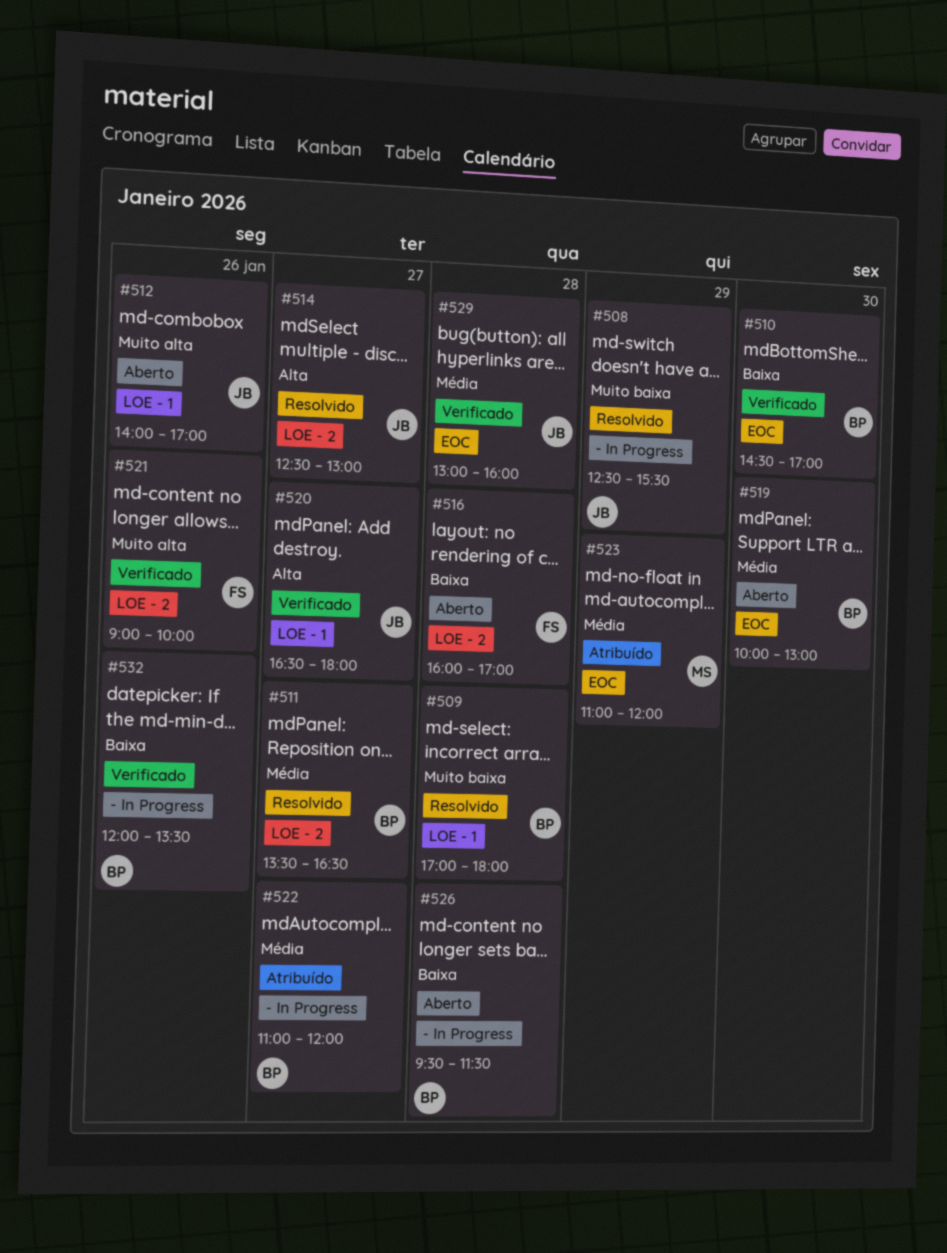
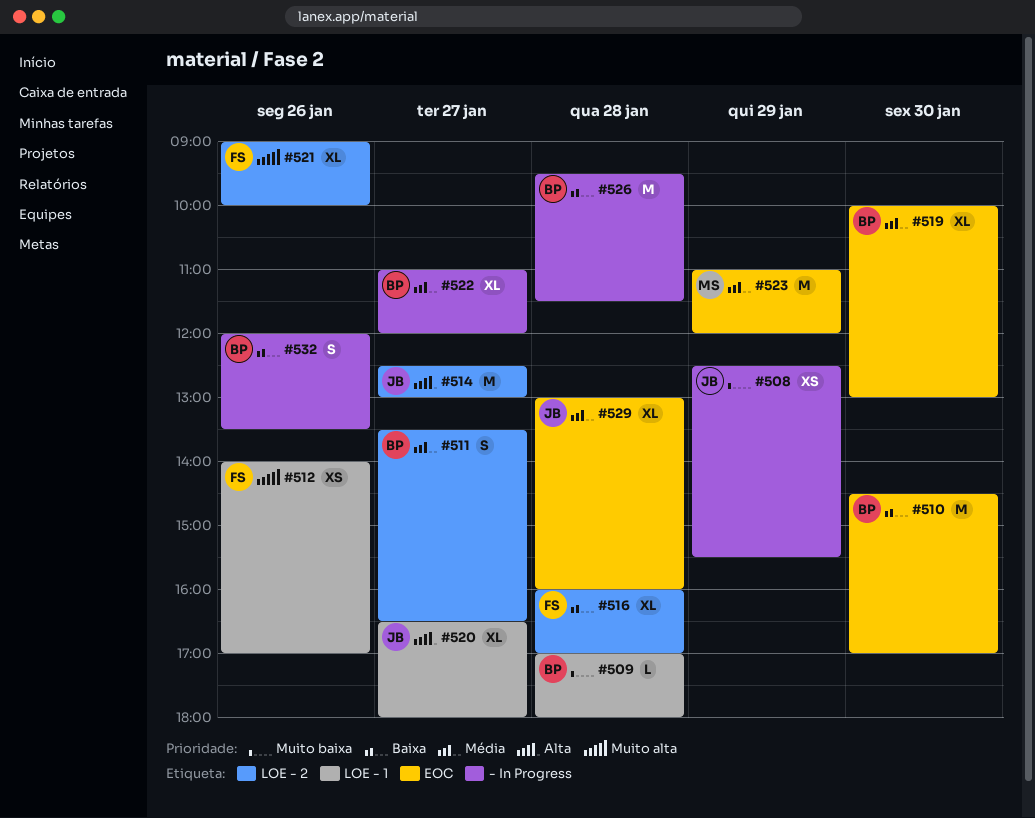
#512, owner: JB -> FS

